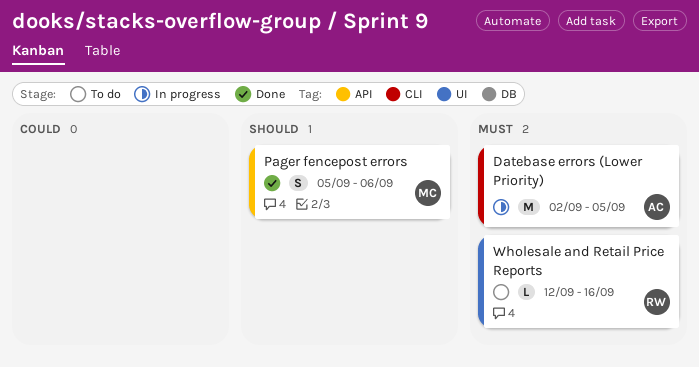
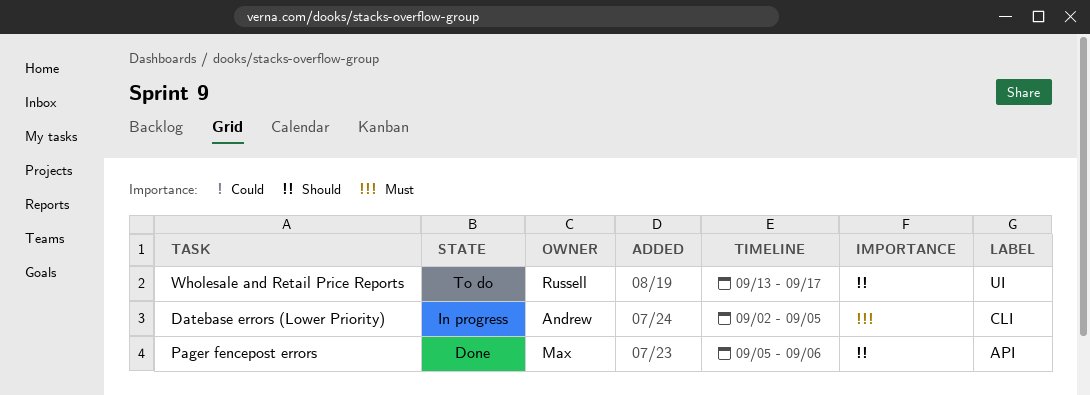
Wholesale and Retail Price Reports, priority: Must -> Should
Wholesale and Retail Price Reports, start: Sep 12 -> Sep 13
Wholesale and Retail Price Reports, due: Sep 16 -> Sep 17

